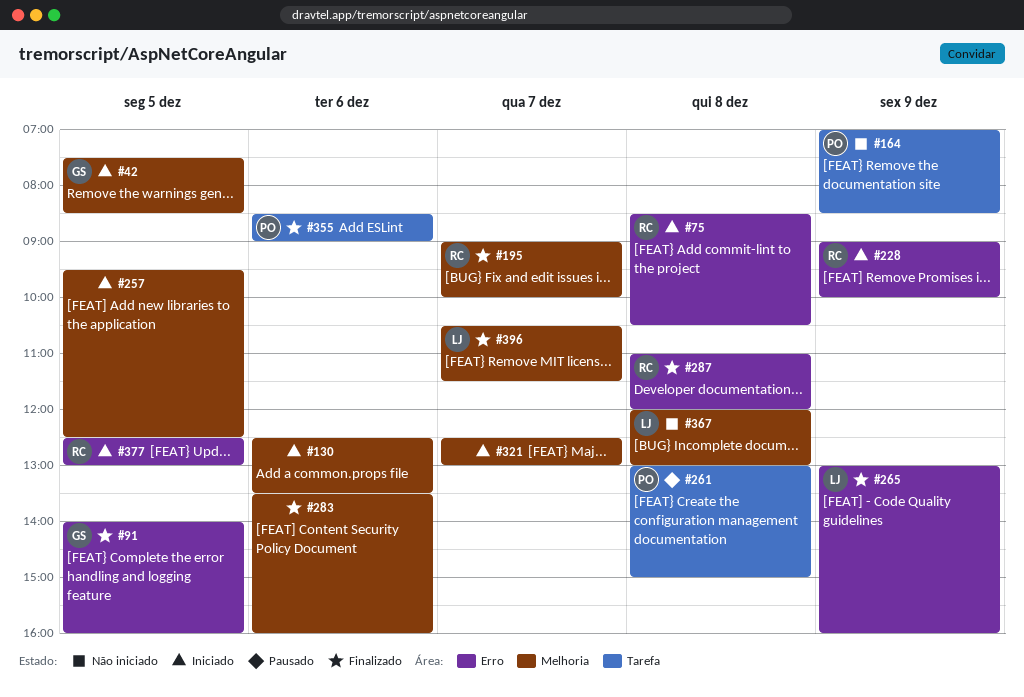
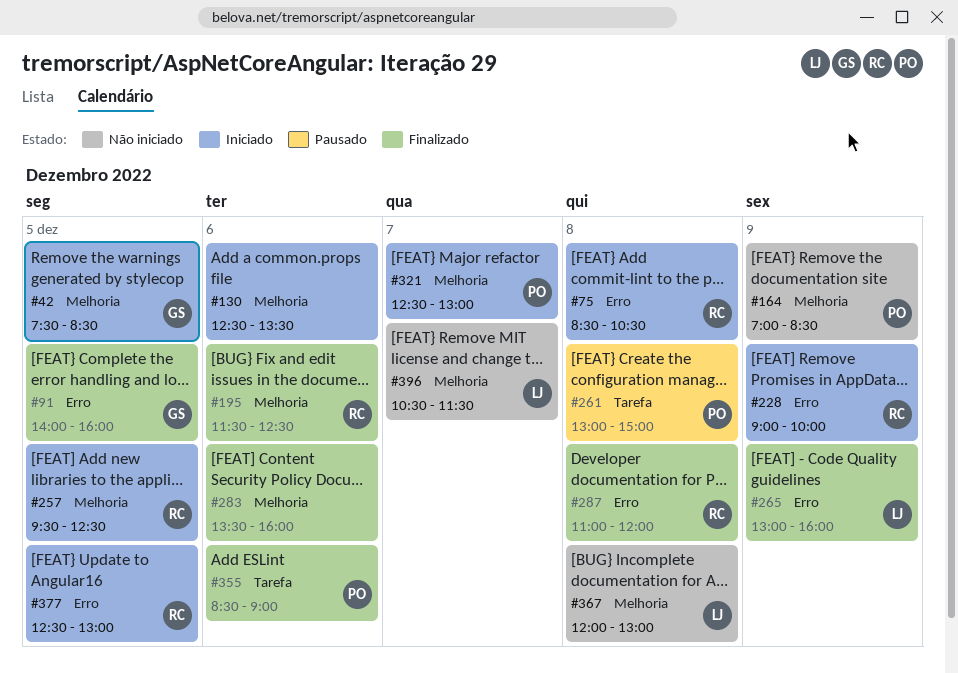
#164, label: Tarefa -> Melhoria
#195, day: Dec 7 -> Dec 6
#195, begins: 09:00 -> 11:30
#195, ends: 10:00 -> 12:30
#257, owner: none -> RC
#321, owner: none -> PO
#396, status: Finalizado -> Não iniciado

